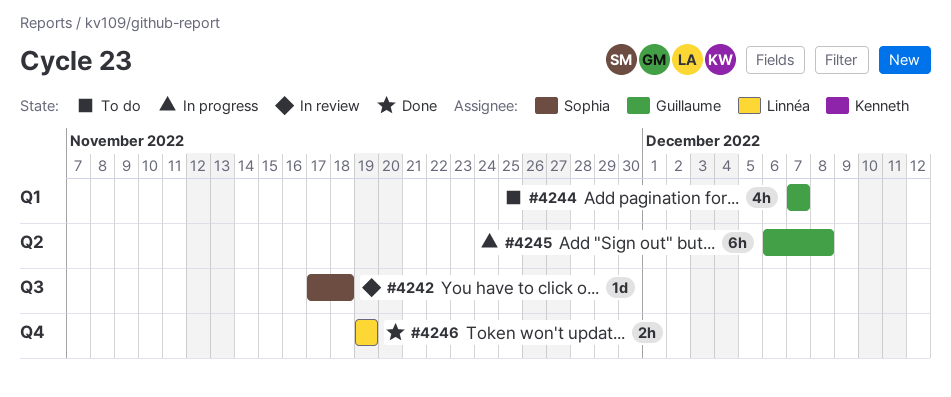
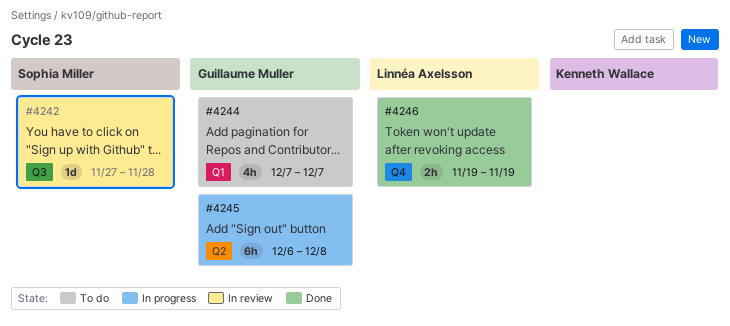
#4242, start: Nov 17 -> Nov 27
#4242, due: Nov 18 -> Nov 28

